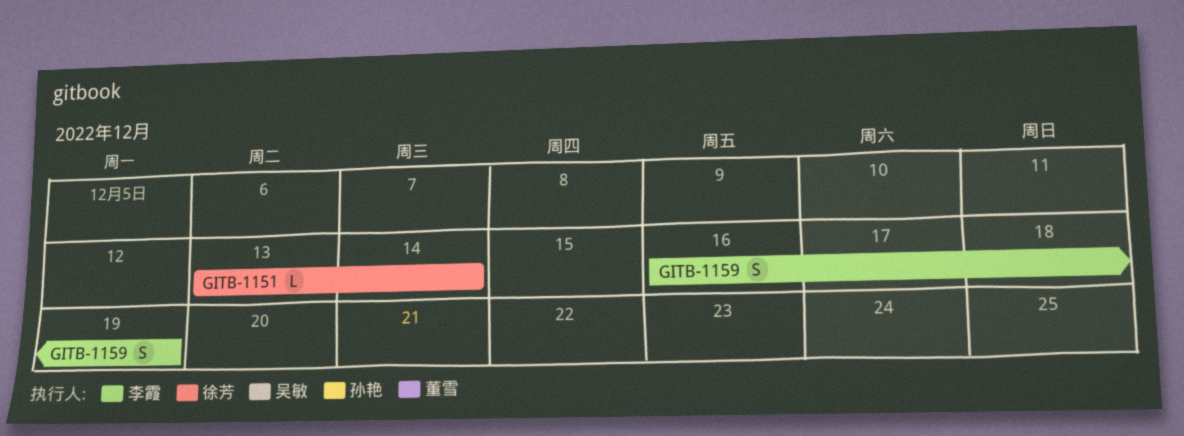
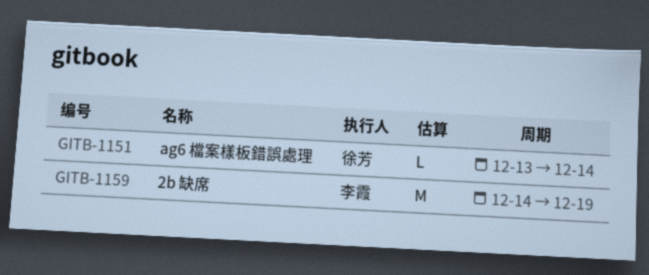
GITB-1159, estimate: S -> M
GITB-1159, start: Dec 16 -> Dec 14

